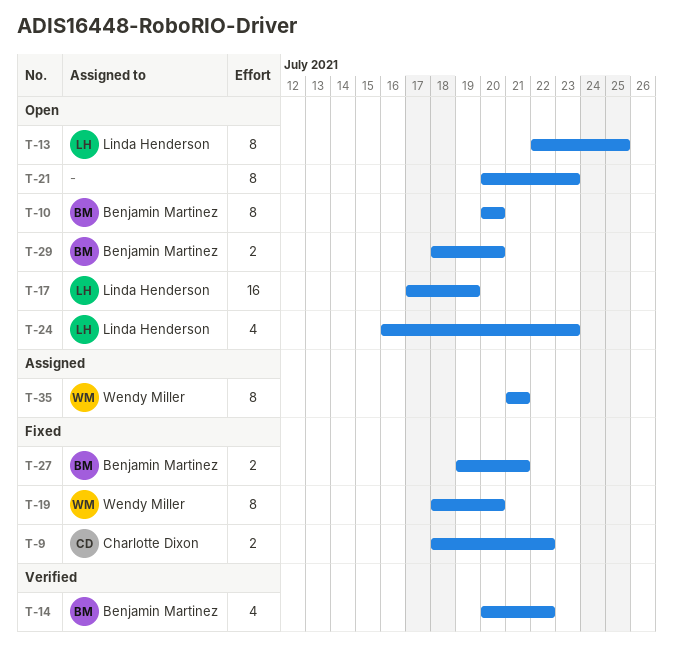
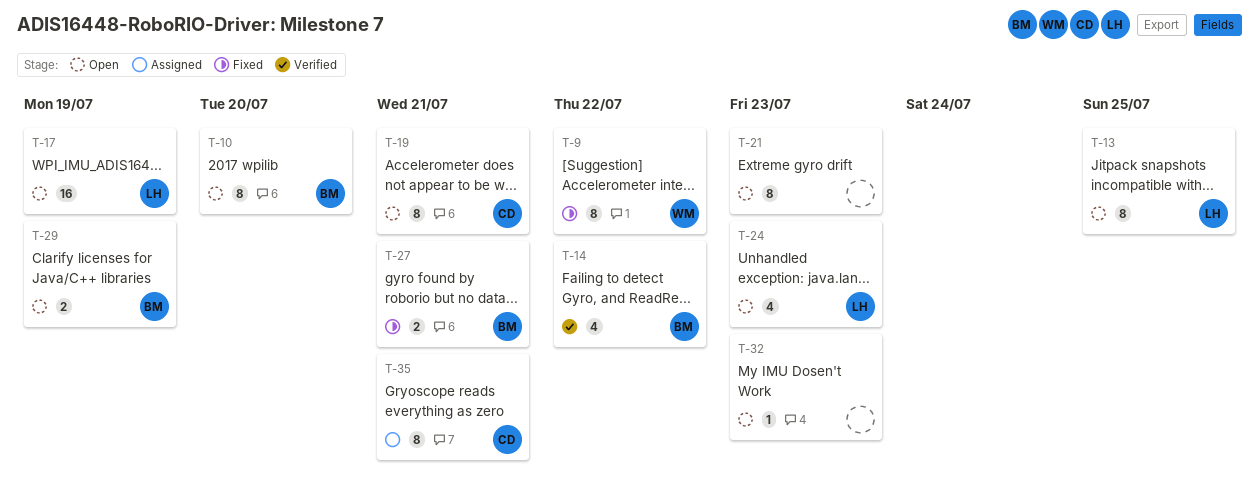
T-9, owner: Charlotte Dixon -> Wendy Miller
T-9, estimate: 2 -> 8
T-19, status: Fixed -> Open
T-19, owner: Wendy Miller -> Charlotte Dixon
T-19, due: Jul 20 -> Jul 21
T-29, due: Jul 20 -> Jul 19
T-32: none -> present
T-35, owner: Wendy Miller -> Charlotte Dixon

